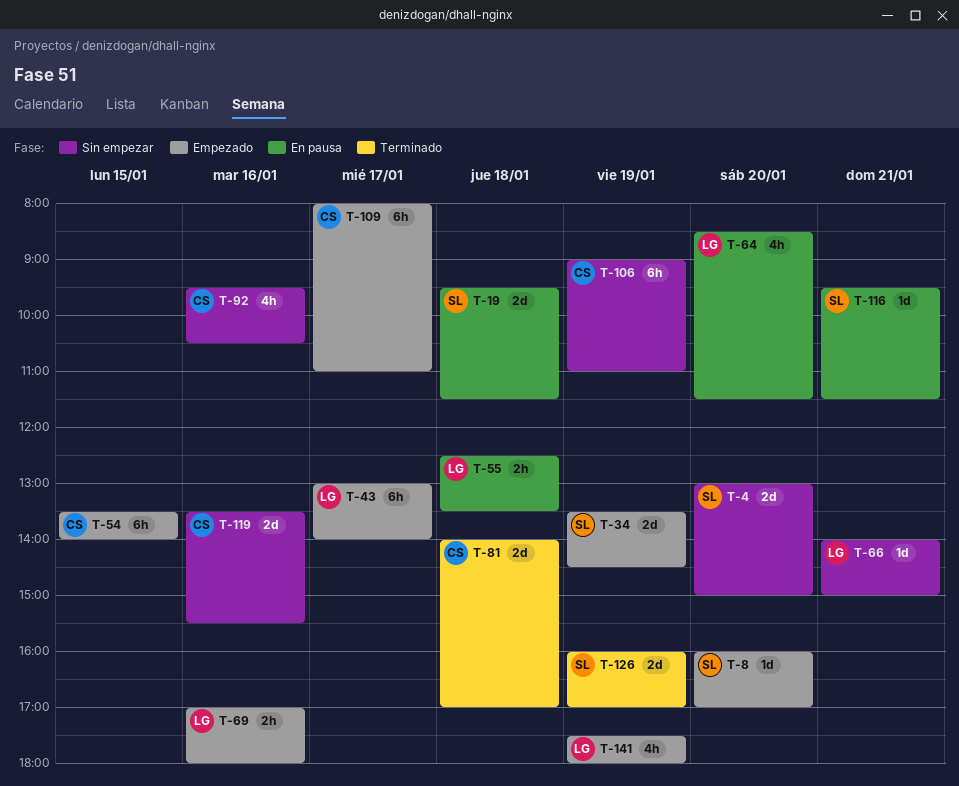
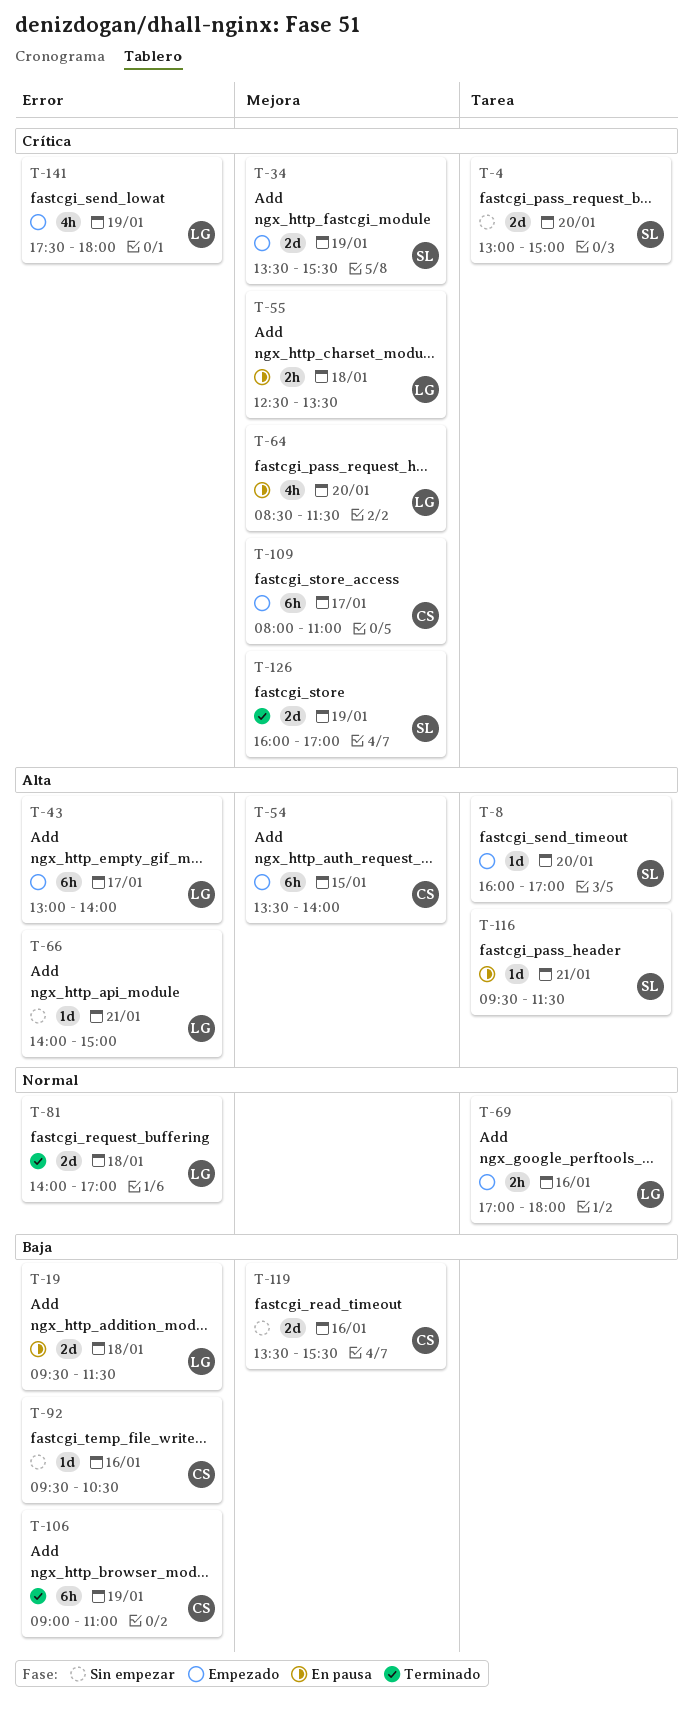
T-19, owner: SL -> LG
T-34, ends: 14:30 -> 15:30
T-81, owner: CS -> LG
T-92, estimate: 4h -> 1d
T-106, status: Sin empezar -> Terminado

